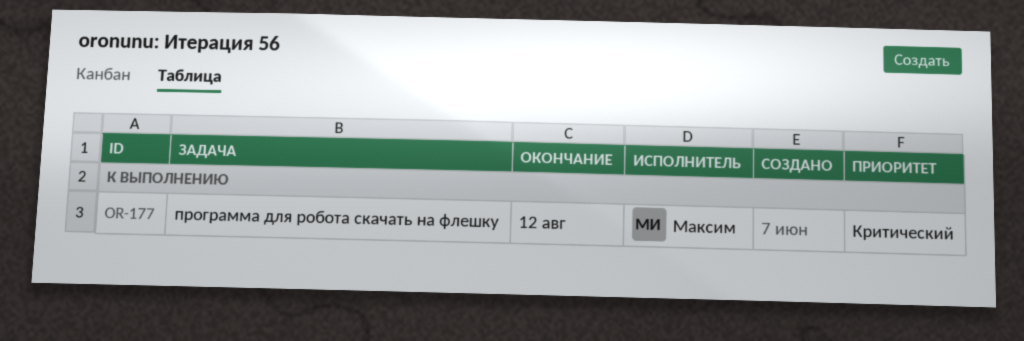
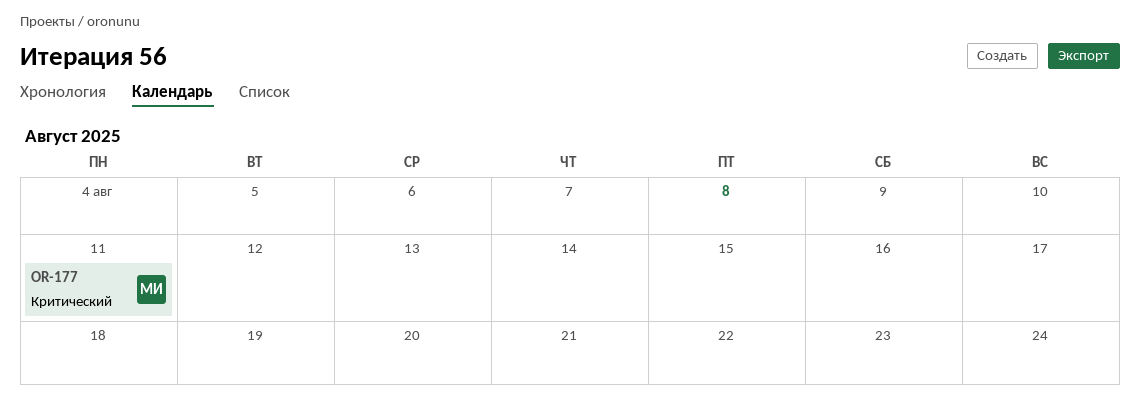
OR-177, due: Aug 12 -> Aug 11

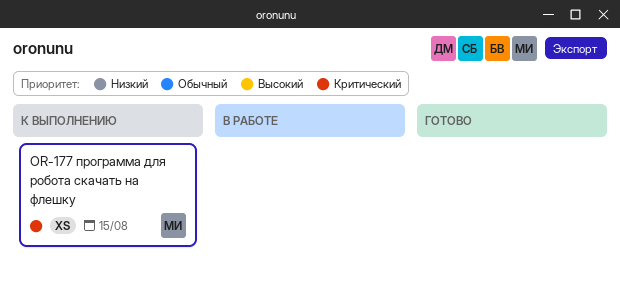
OR-177, due: Aug 11 -> Aug 15

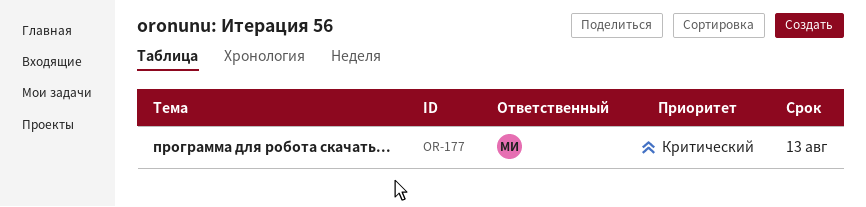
OR-177, due: Aug 15 -> Aug 13

